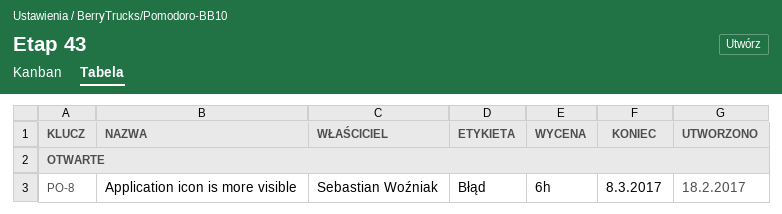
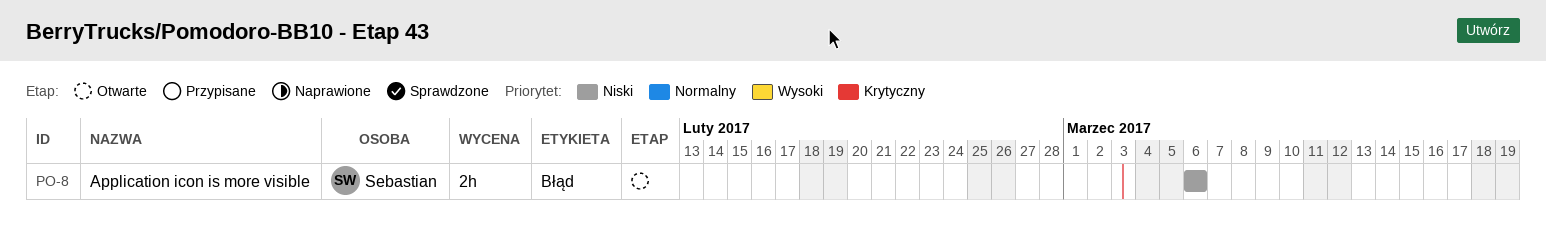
PO-8, estimate: 6h -> 2h
PO-8, due: Mar 8 -> Mar 6

